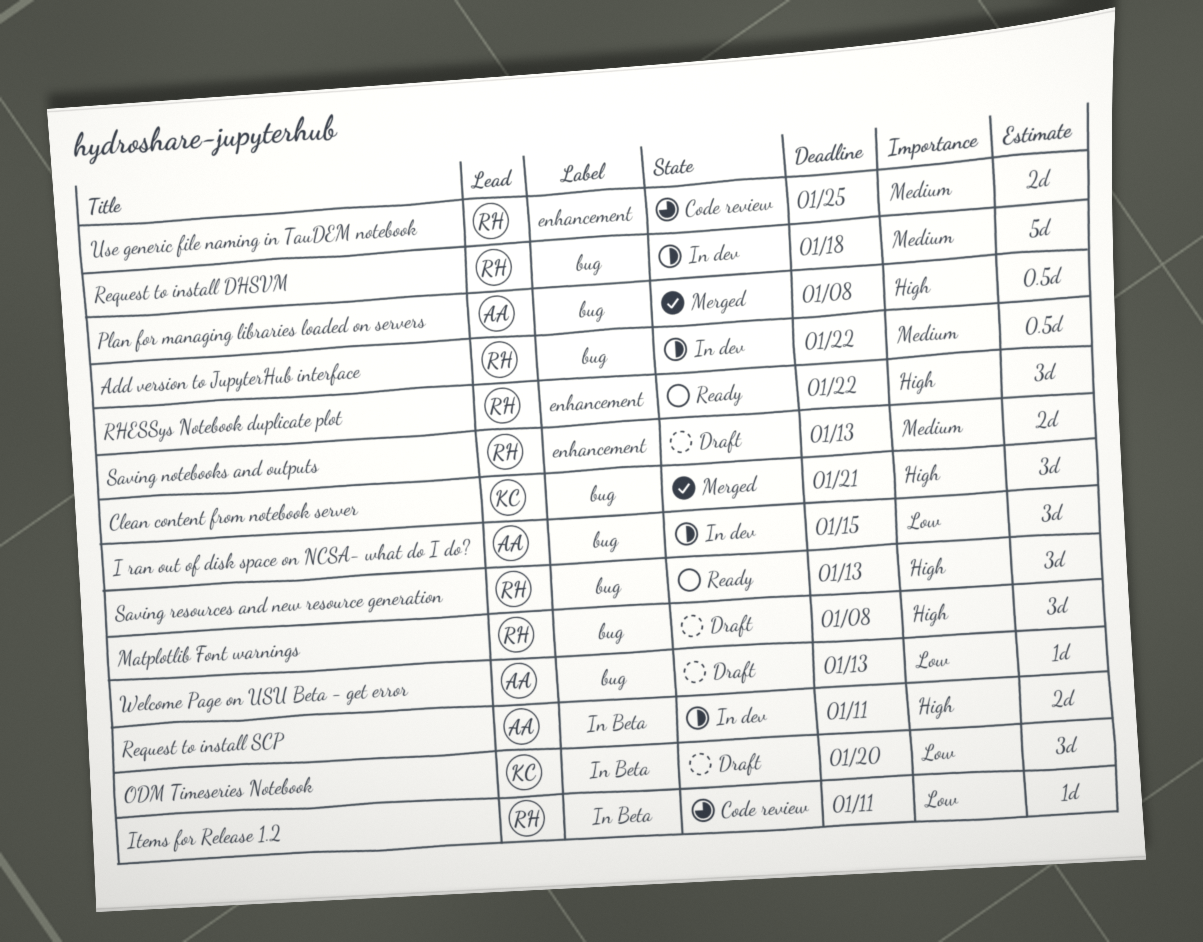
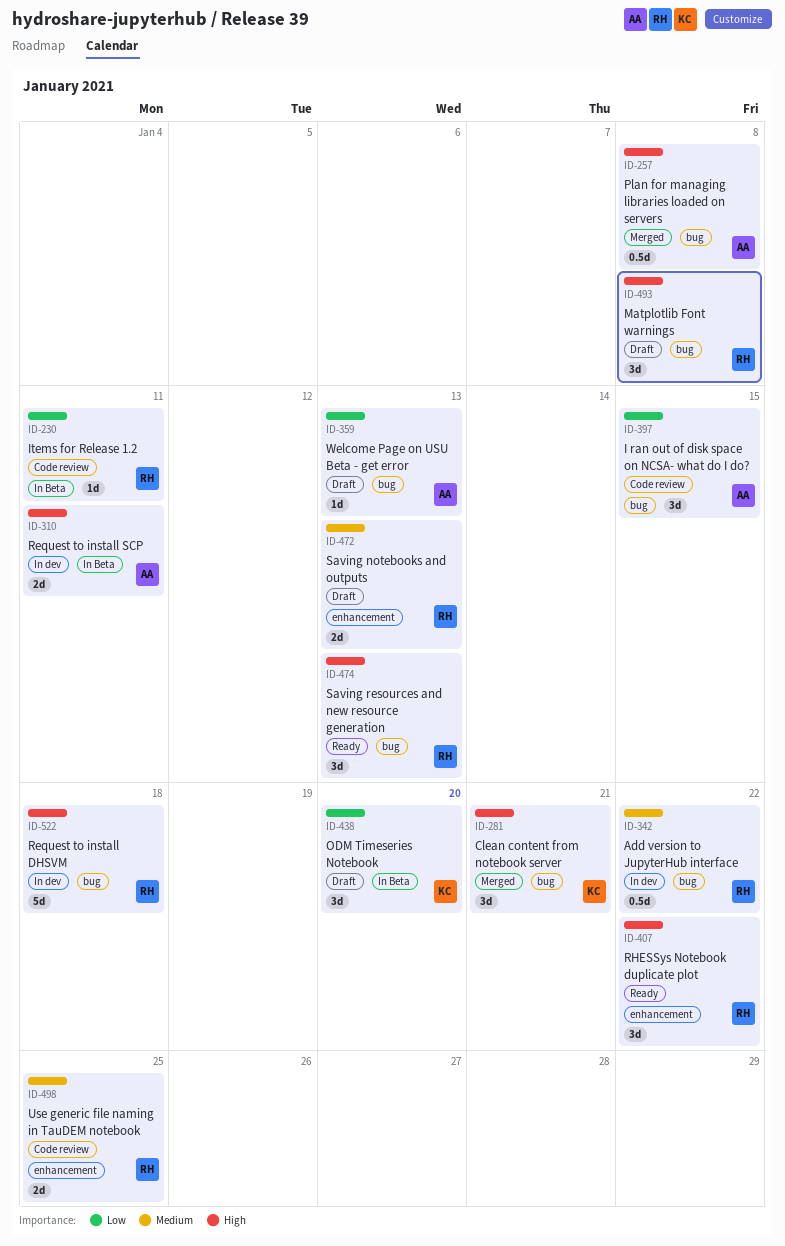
I ran out of disk space on NCSA- what do I do?, status: In dev -> Code review
Request to install DHSVM, priority: Medium -> High

